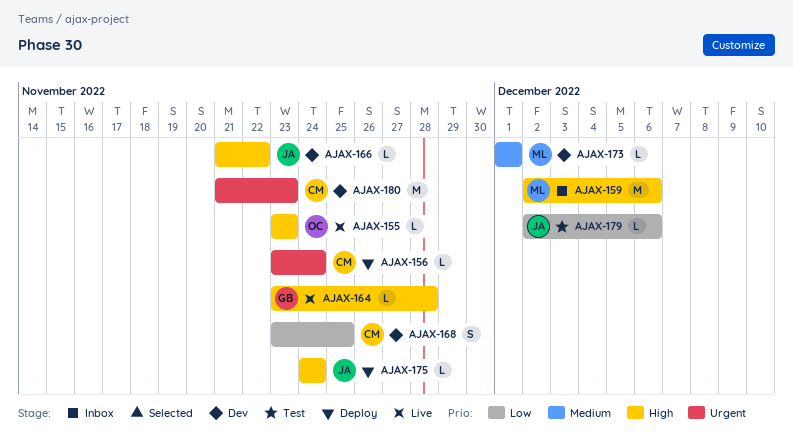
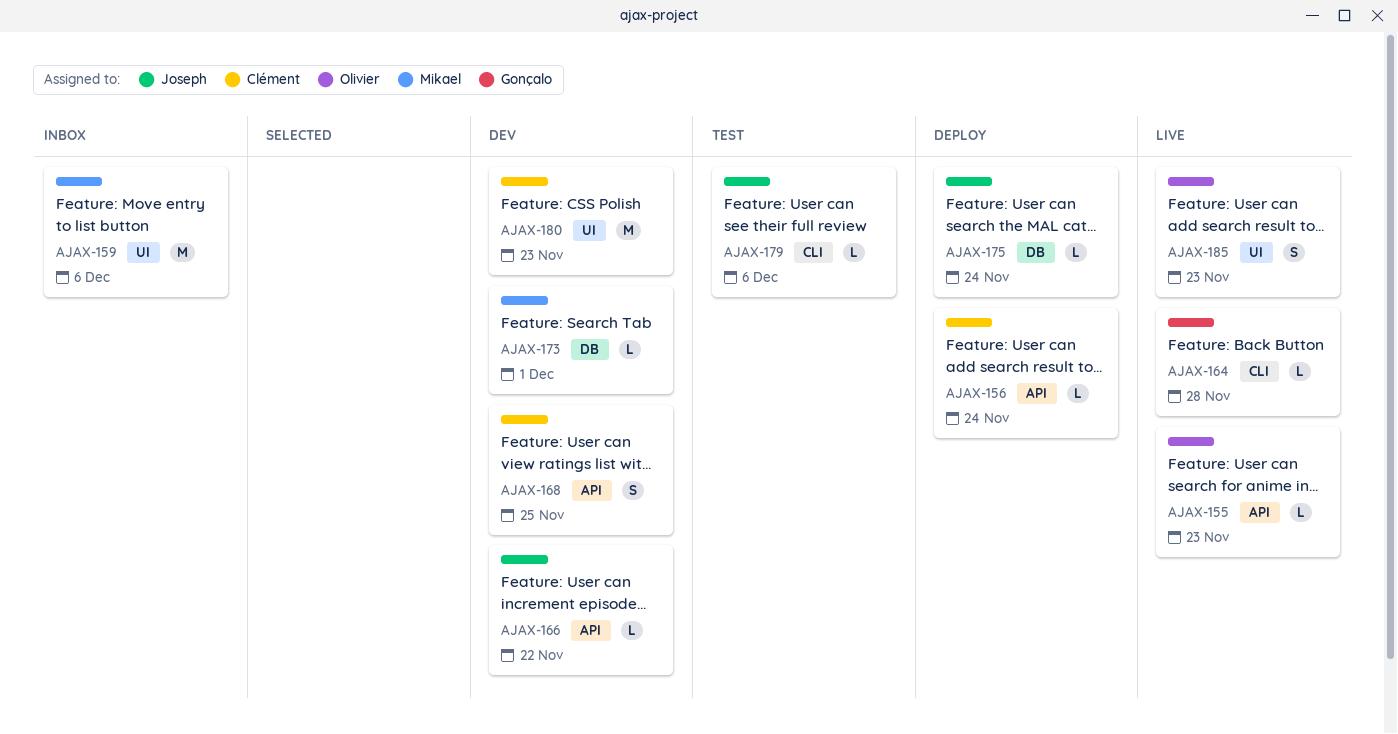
AJAX-185: none -> present

